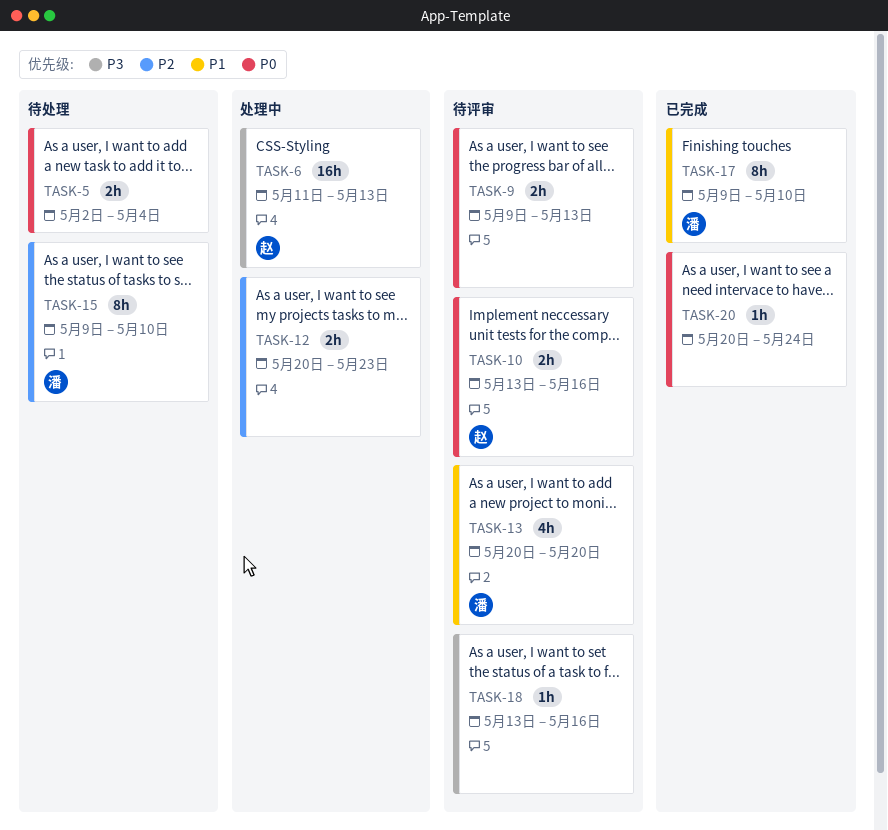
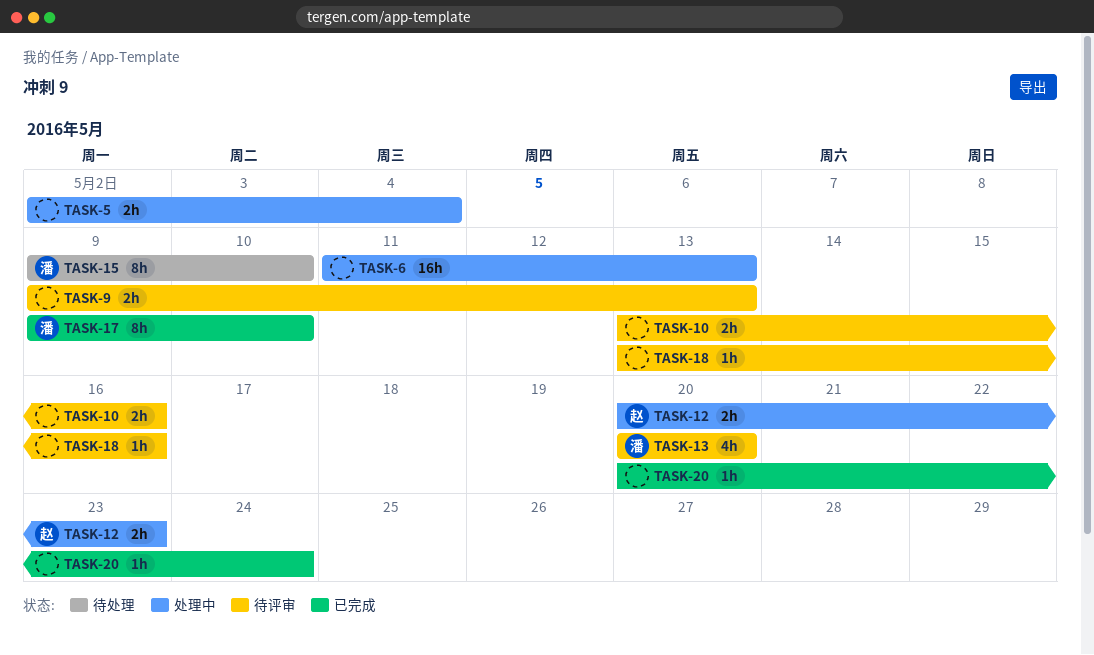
TASK-5, status: 待处理 -> 处理中
TASK-6, owner: 赵 -> none
TASK-10, owner: 赵 -> none
TASK-12, owner: none -> 赵

